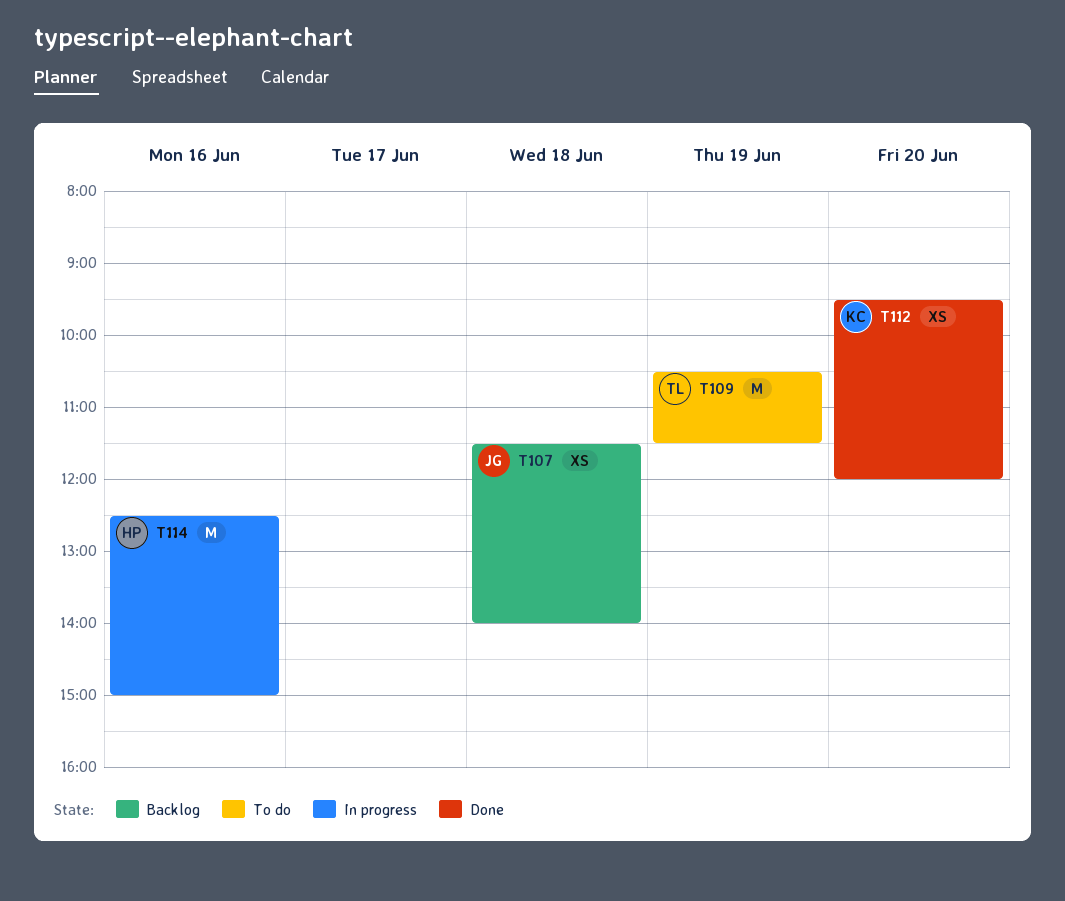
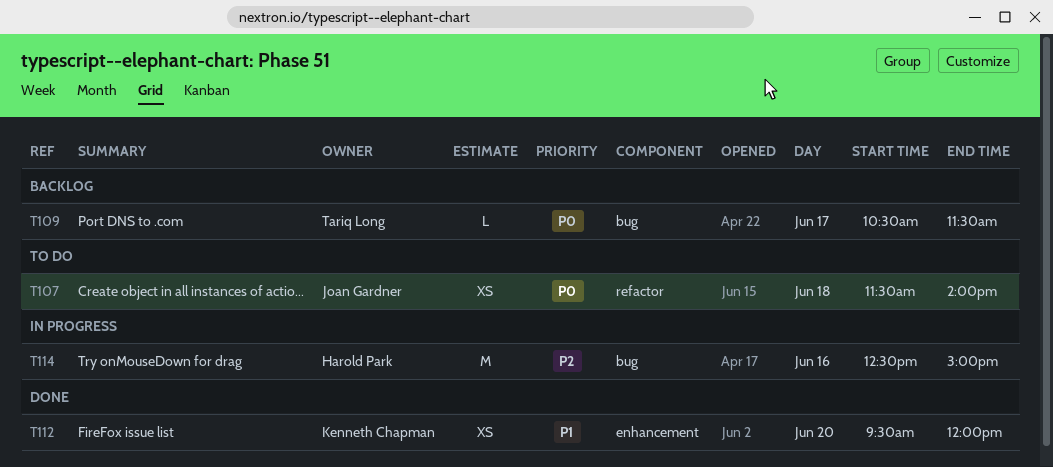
T107, status: Backlog -> To do
T109, status: To do -> Backlog
T109, estimate: M -> L
T109, day: Jun 19 -> Jun 17

